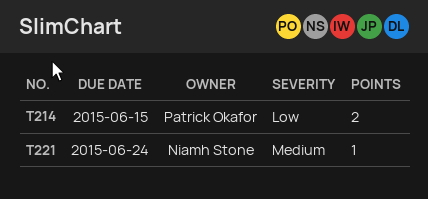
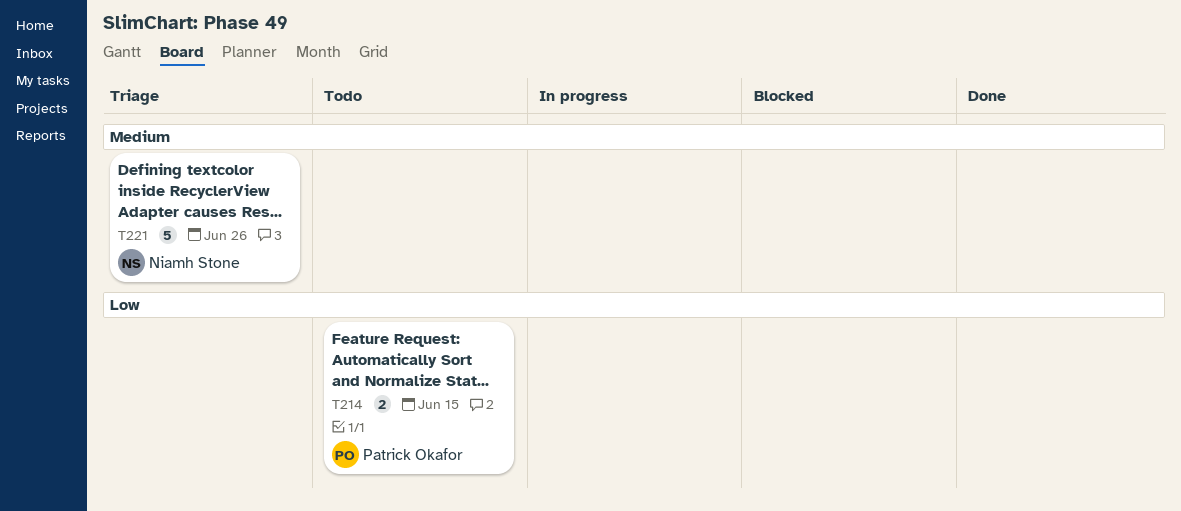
T221, estimate: 1 -> 5
T221, due: Jun 24 -> Jun 26

